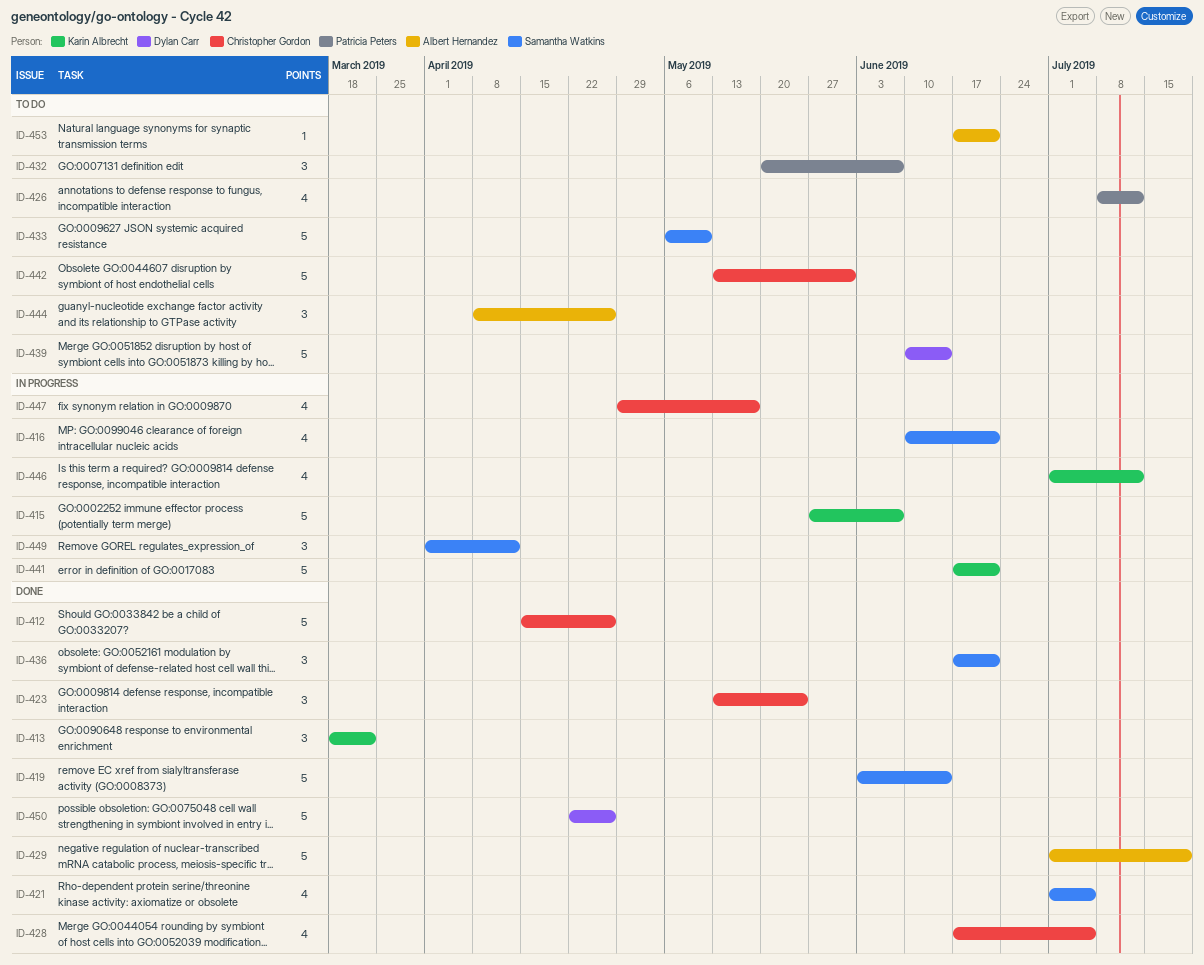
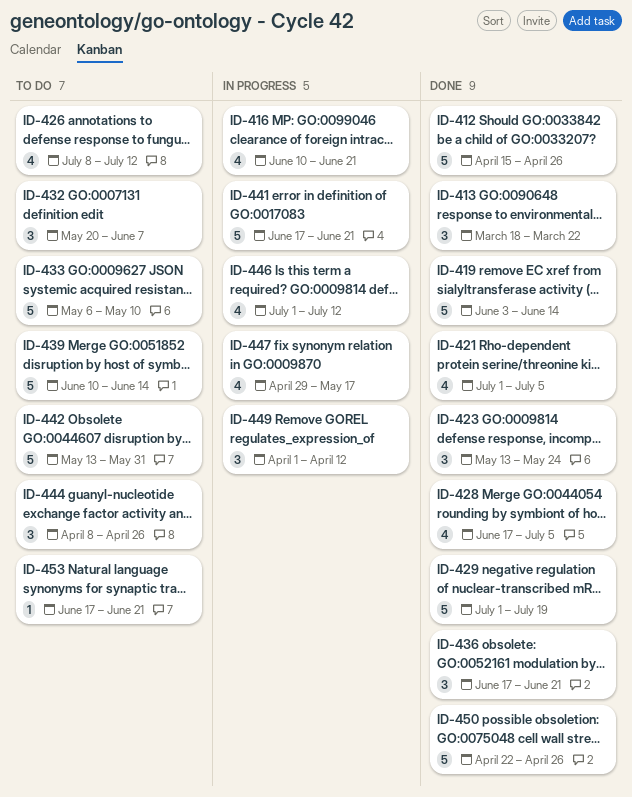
ID-415: present -> none

